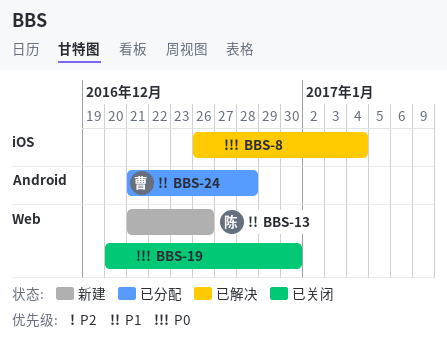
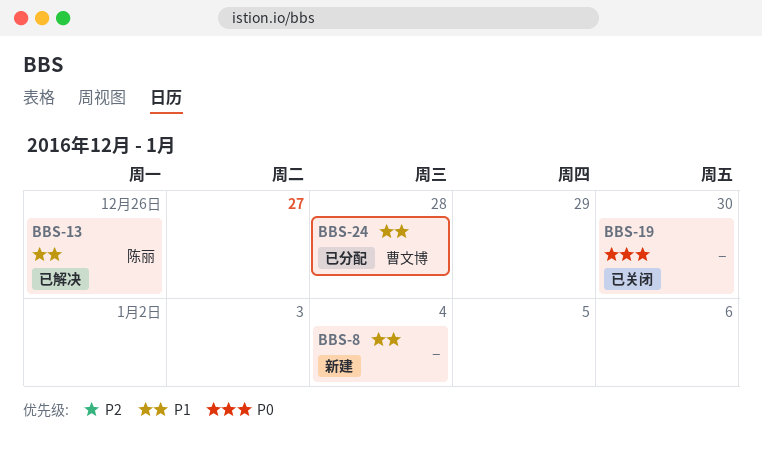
BBS-8, status: 已解决 -> 新建
BBS-8, priority: P0 -> P1
BBS-13, status: 新建 -> 已解决

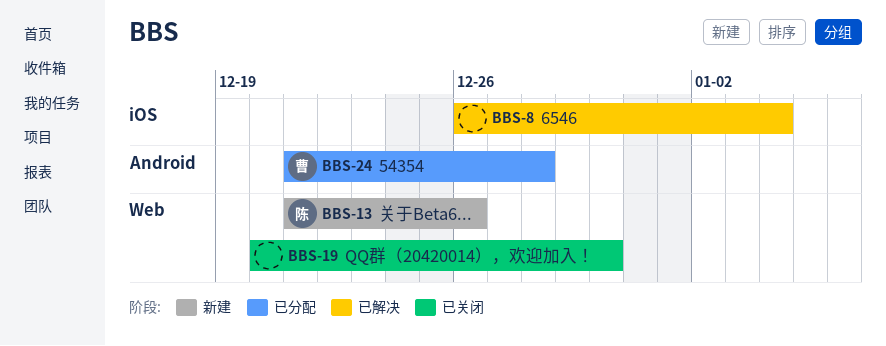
BBS-8, status: 新建 -> 已解决
BBS-13, status: 已解决 -> 新建

